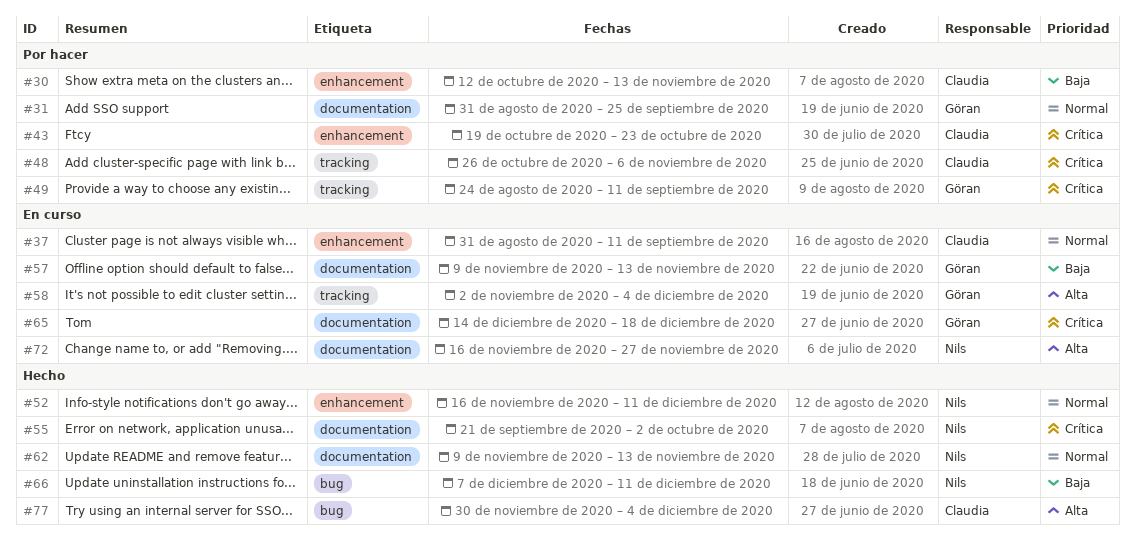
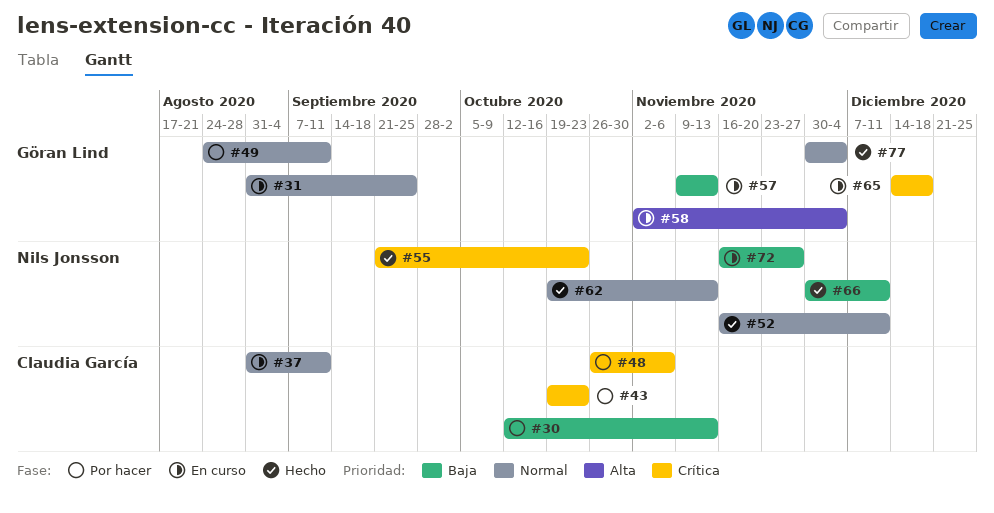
#31, status: Por hacer -> En curso
#49, priority: Crítica -> Normal
#55, due: Oct 2 -> Oct 23
#62, start: Nov 9 -> Oct 19
#66, start: Dec 7 -> Nov 30
#72, priority: Alta -> Baja
#77, owner: Claudia García -> Göran Lind
#77, priority: Alta -> Normal

